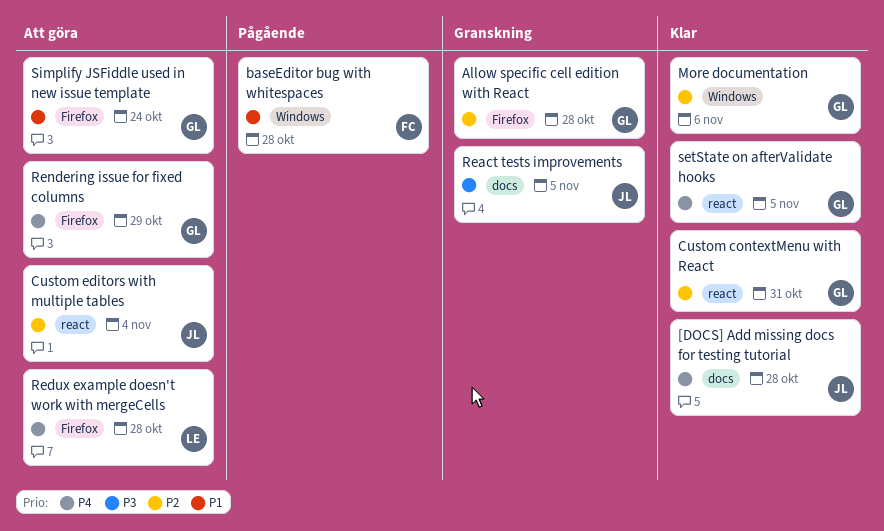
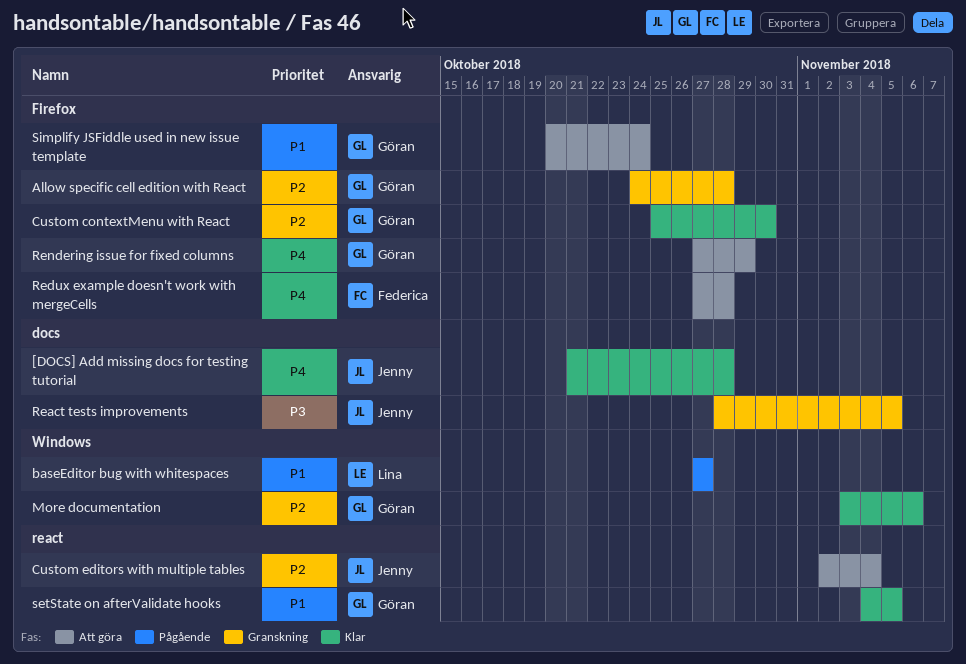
baseEditor bug with whitespaces, owner: Federica -> Lina
baseEditor bug with whitespaces, due: Oct 28 -> Oct 27
Custom contextMenu with React, label: react -> Firefox
Custom contextMenu with React, due: Oct 31 -> Oct 30
Redux example doesn't work with mergeCells, owner: Lina -> Federica
setState on afterValidate hooks, priority: P4 -> P1

